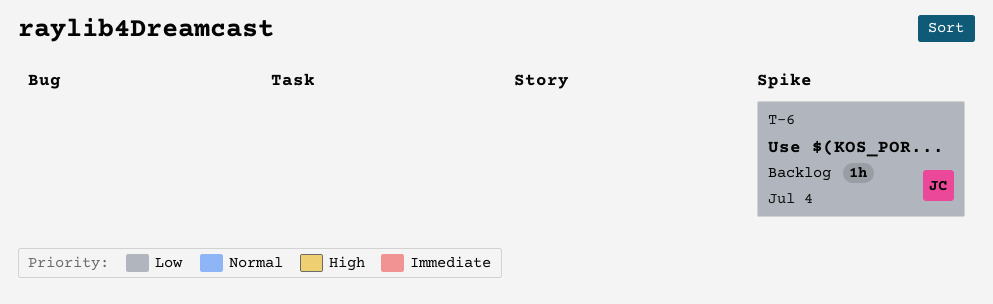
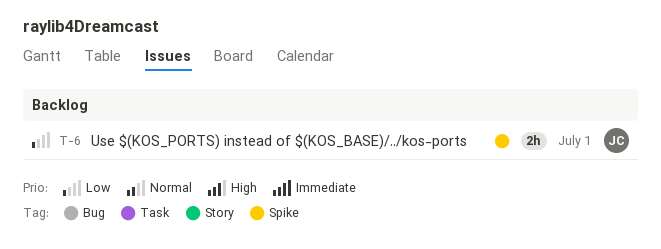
T-6, estimate: 1h -> 2h
T-6, due: Jul 4 -> Jul 1

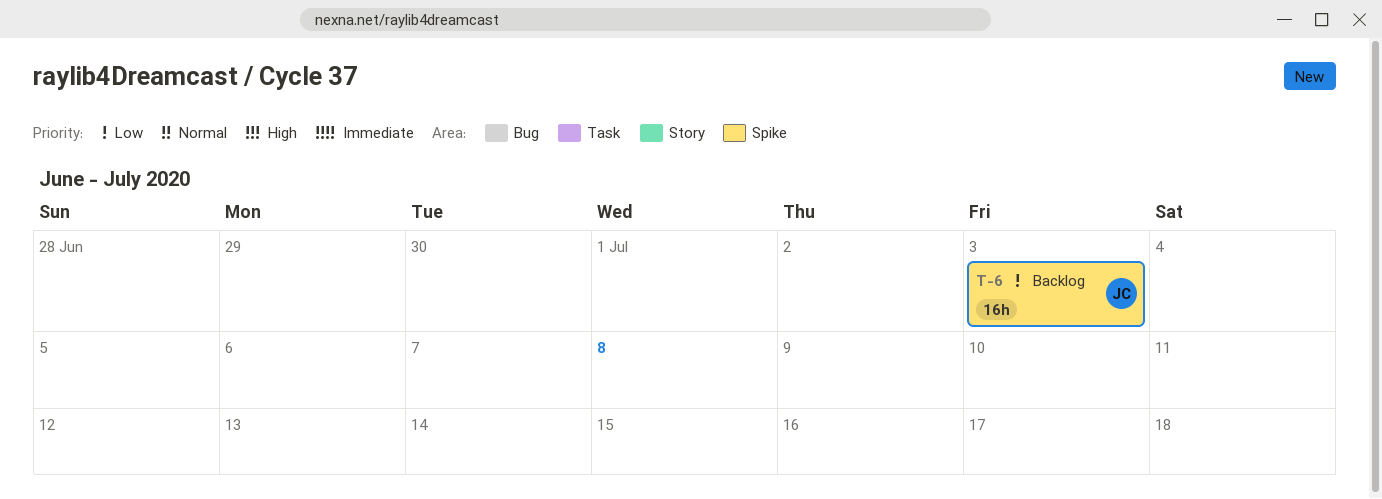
T-6, estimate: 2h -> 16h
T-6, due: Jul 1 -> Jul 3

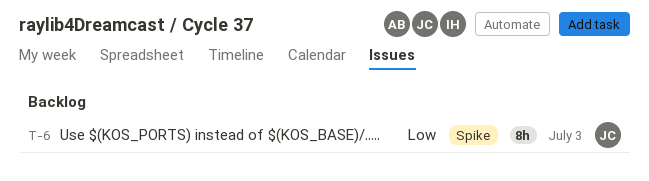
T-6, estimate: 16h -> 8h

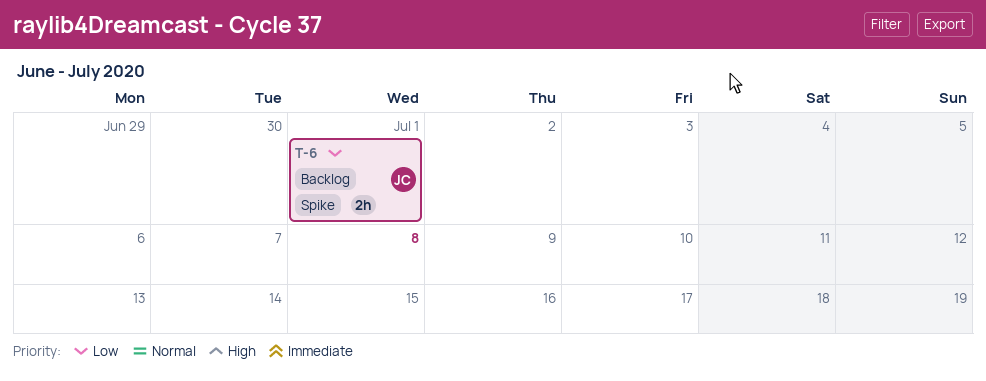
T-6, estimate: 8h -> 2h
T-6, due: Jul 3 -> Jul 1

